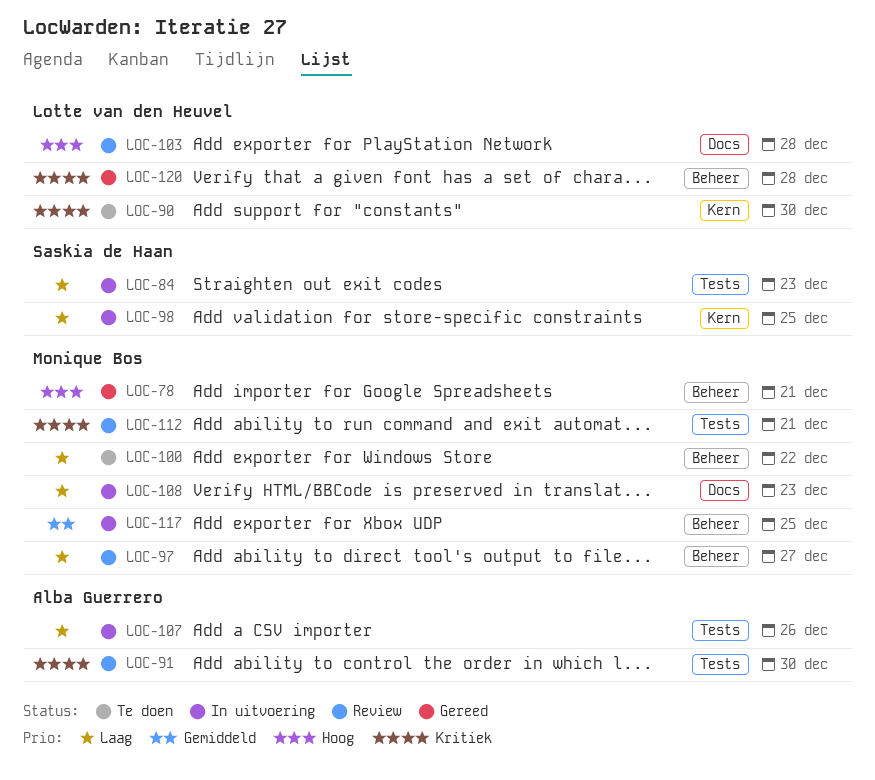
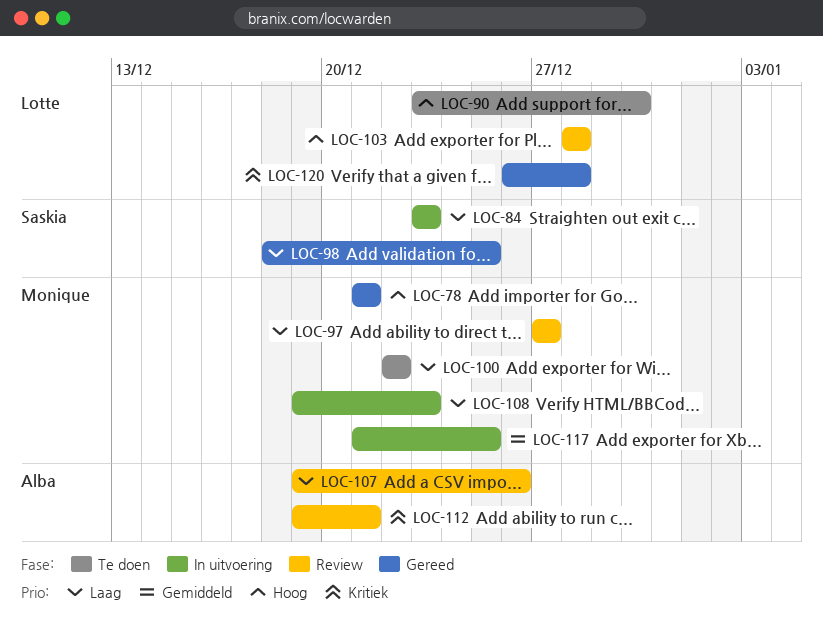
LOC-90, priority: Kritiek -> Hoog
LOC-91: present -> none
LOC-98, status: In uitvoering -> Gereed
LOC-107, status: In uitvoering -> Review
LOC-112, owner: Monique Bos -> Alba Guerrero

